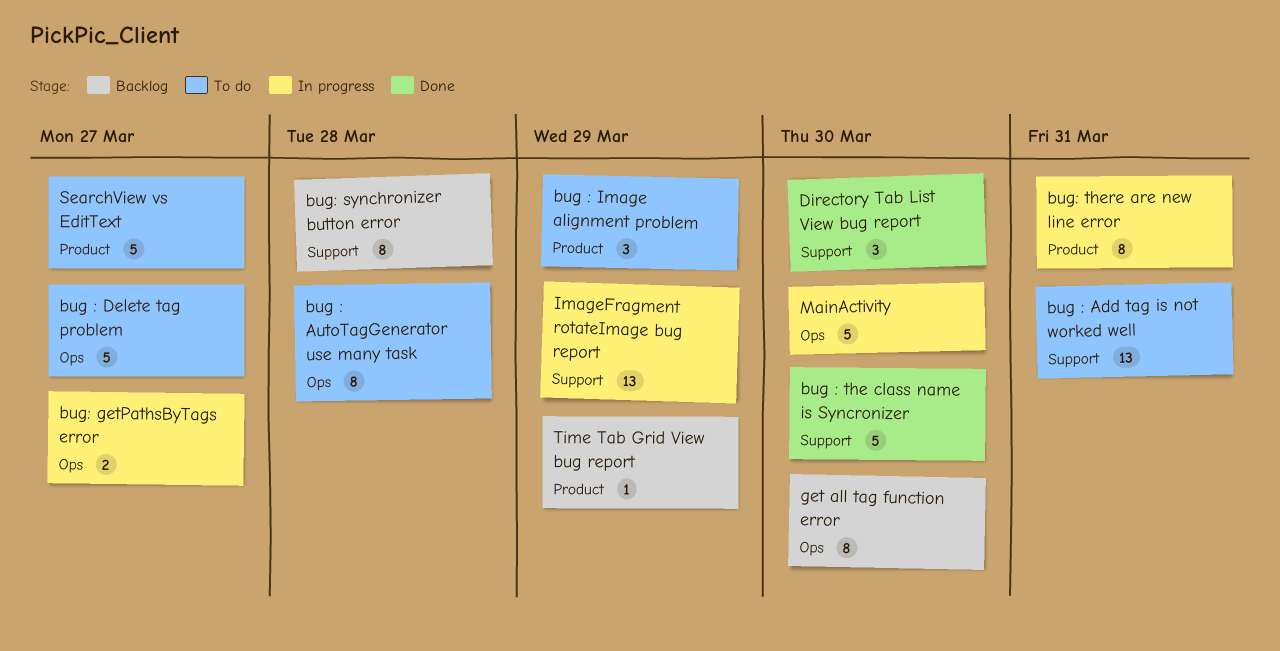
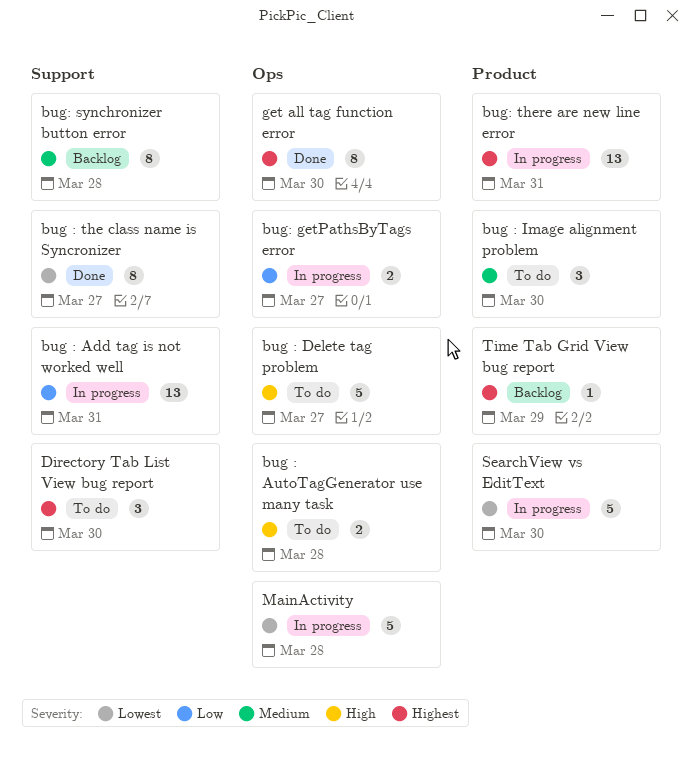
bug : Add tag is not worked well, status: To do -> In progress
bug : AutoTagGenerator use many task, estimate: 8 -> 2
bug : Image alignment problem, due: Mar 29 -> Mar 30
bug : the class name is Syncronizer, estimate: 5 -> 8
bug : the class name is Syncronizer, due: Mar 30 -> Mar 27
bug: there are new line error, estimate: 8 -> 13
Directory Tab List View bug report, status: Done -> To do
get all tag function error, status: Backlog -> Done
ImageFragment rotateImage bug report: present -> none
MainActivity, due: Mar 30 -> Mar 28
SearchView vs EditText, status: To do -> In progress
SearchView vs EditText, due: Mar 27 -> Mar 30

